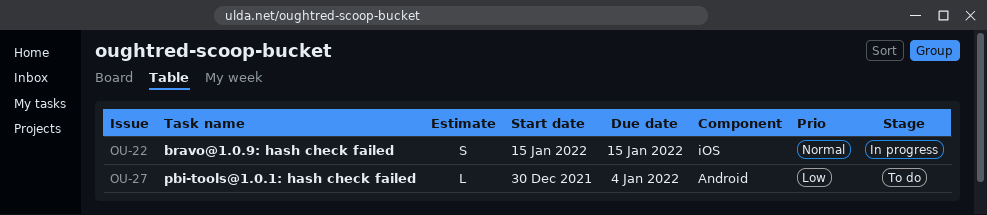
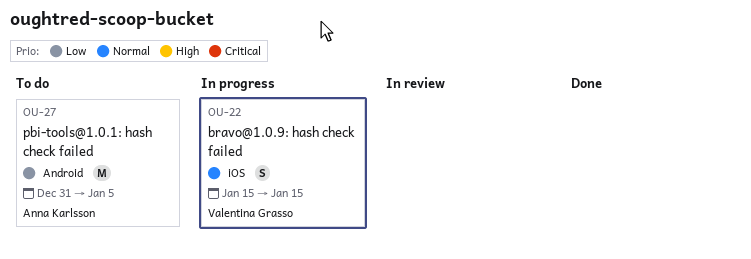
OU-27, estimate: L -> M
OU-27, start: Dec 30 -> Dec 31
OU-27, due: Jan 4 -> Jan 5

